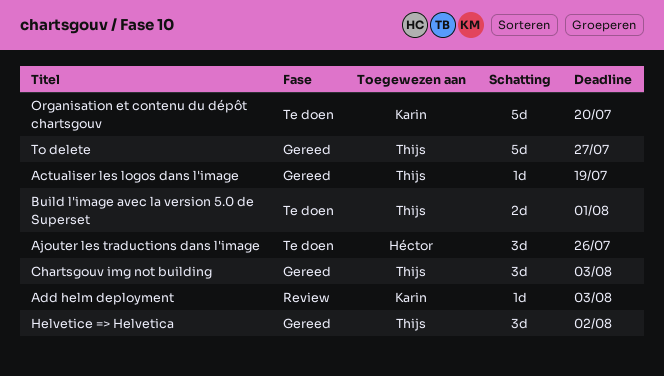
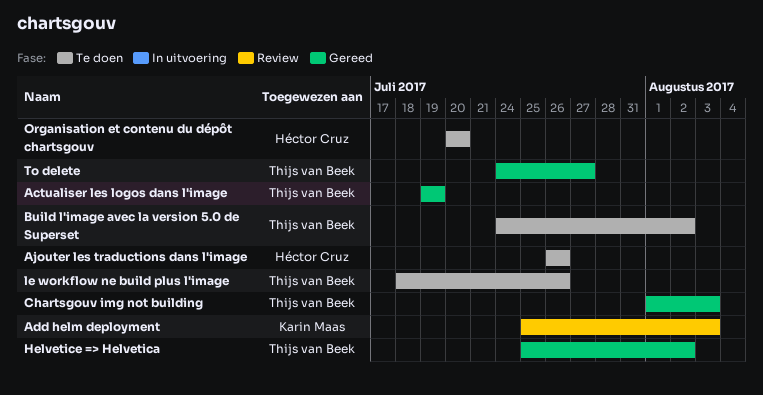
Build l'image avec la version 5.0 de Superset, due: Aug 1 -> Aug 2
le workflow ne build plus l'image: none -> present
Organisation et contenu du dépôt chartsgouv, owner: Karin Maas -> Héctor Cruz

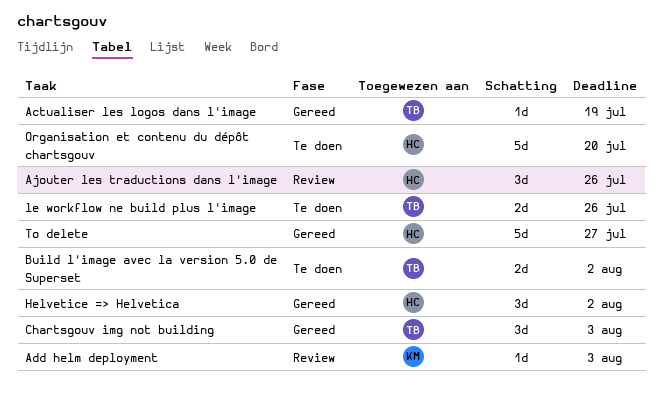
Ajouter les traductions dans l'image, status: Te doen -> Review
Helvetice => Helvetica, owner: Thijs van Beek -> Héctor Cruz
To delete, owner: Thijs van Beek -> Héctor Cruz

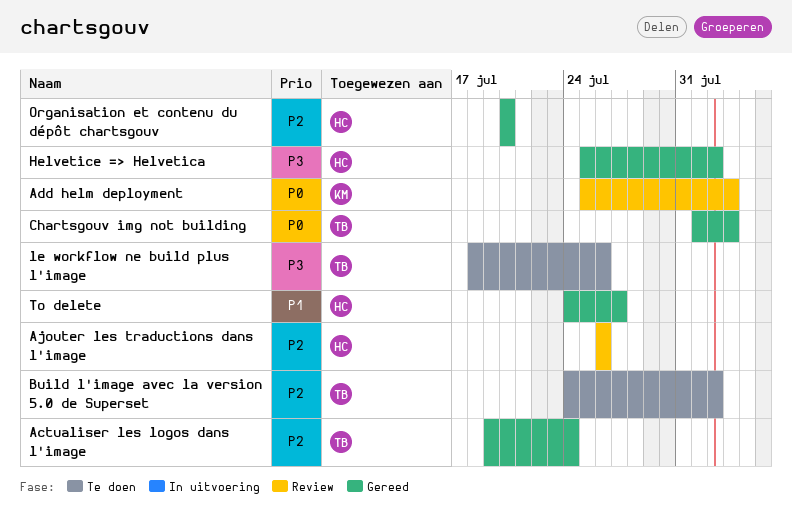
Actualiser les logos dans l'image, due: Jul 19 -> Jul 24
Organisation et contenu du dépôt chartsgouv, status: Te doen -> Gereed

